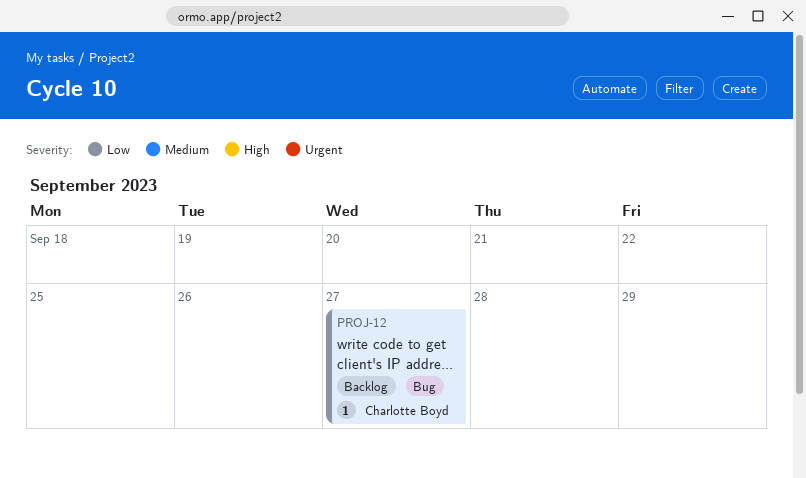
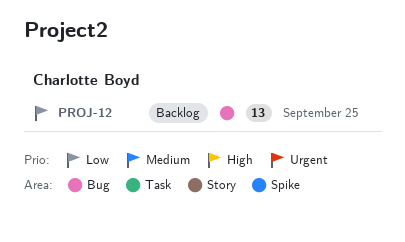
PROJ-12, estimate: 1 -> 13
PROJ-12, due: Sep 27 -> Sep 25

